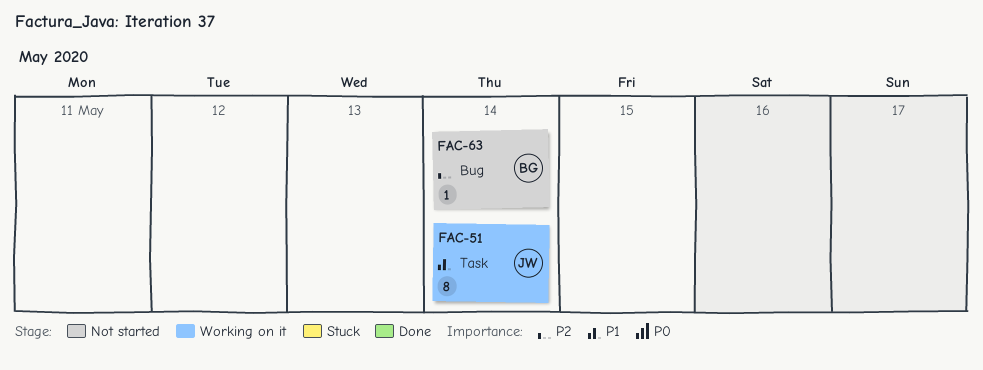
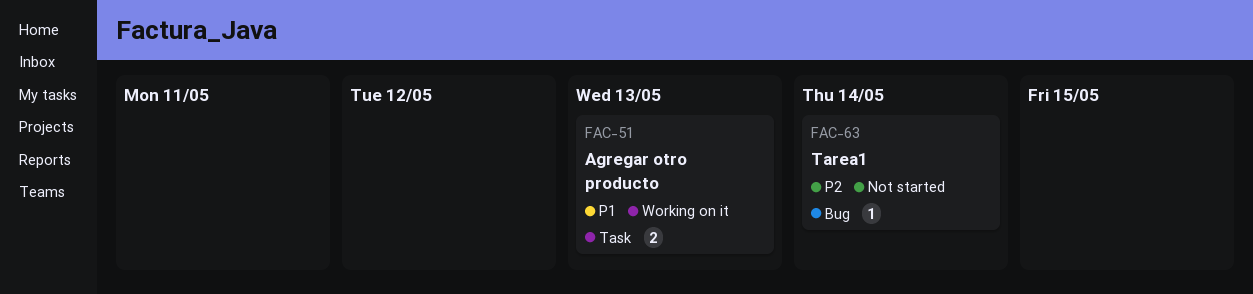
FAC-51, estimate: 8 -> 2
FAC-51, due: May 14 -> May 13

